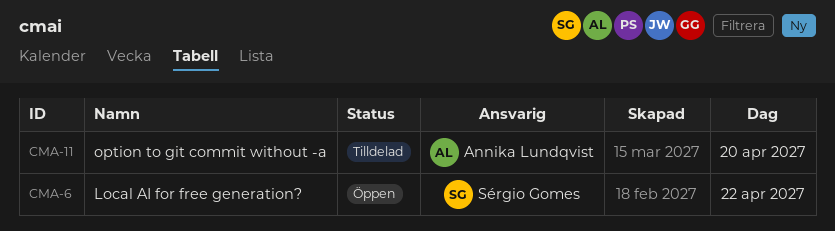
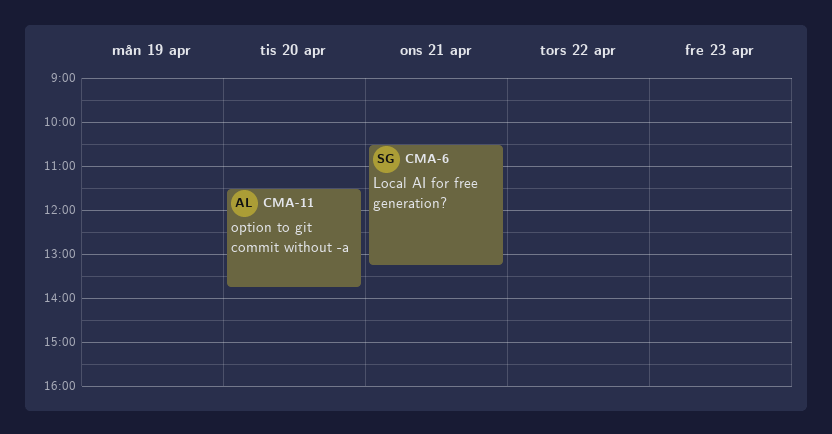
CMA-6, day: Apr 22 -> Apr 21

